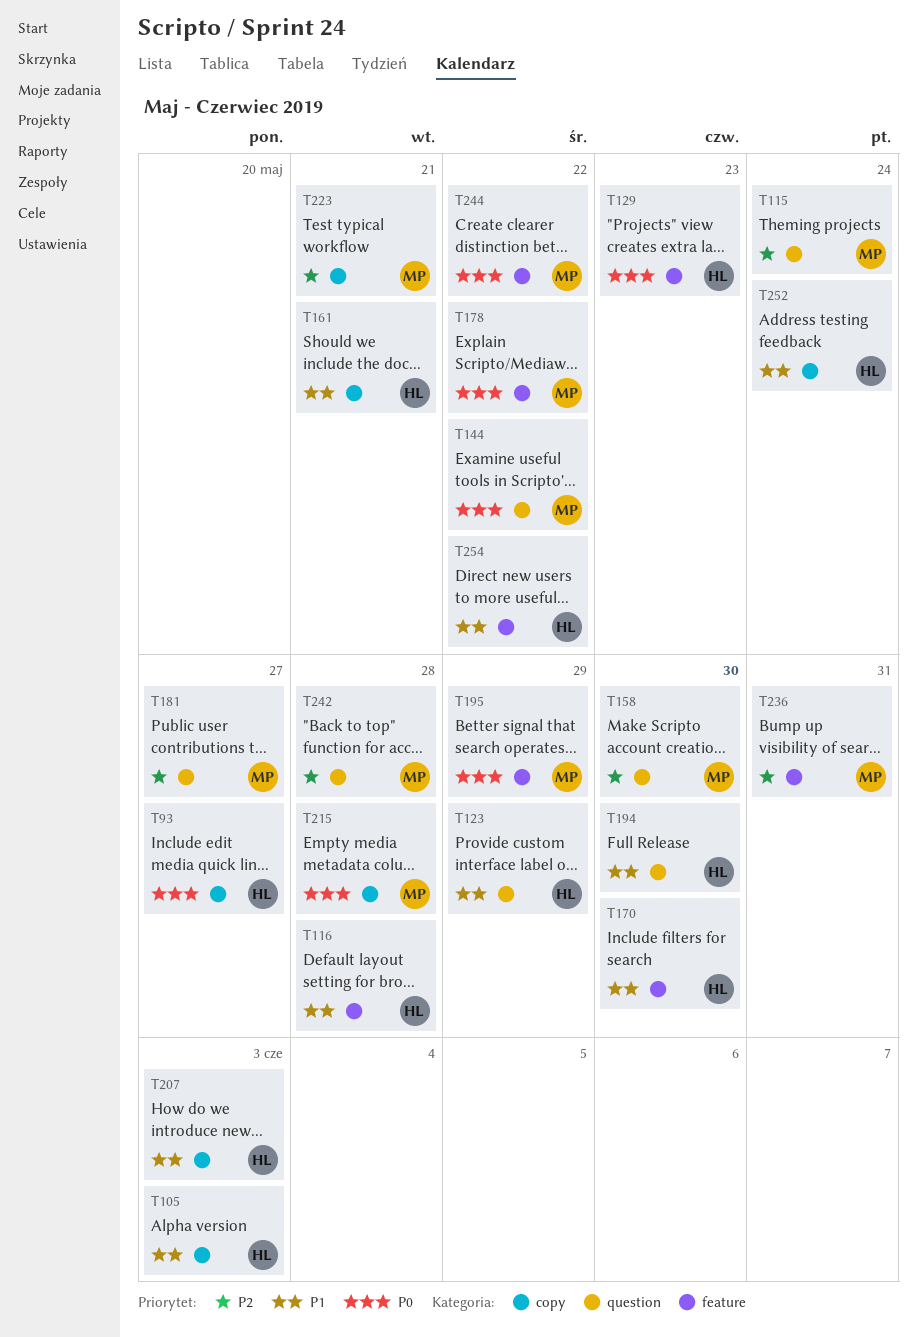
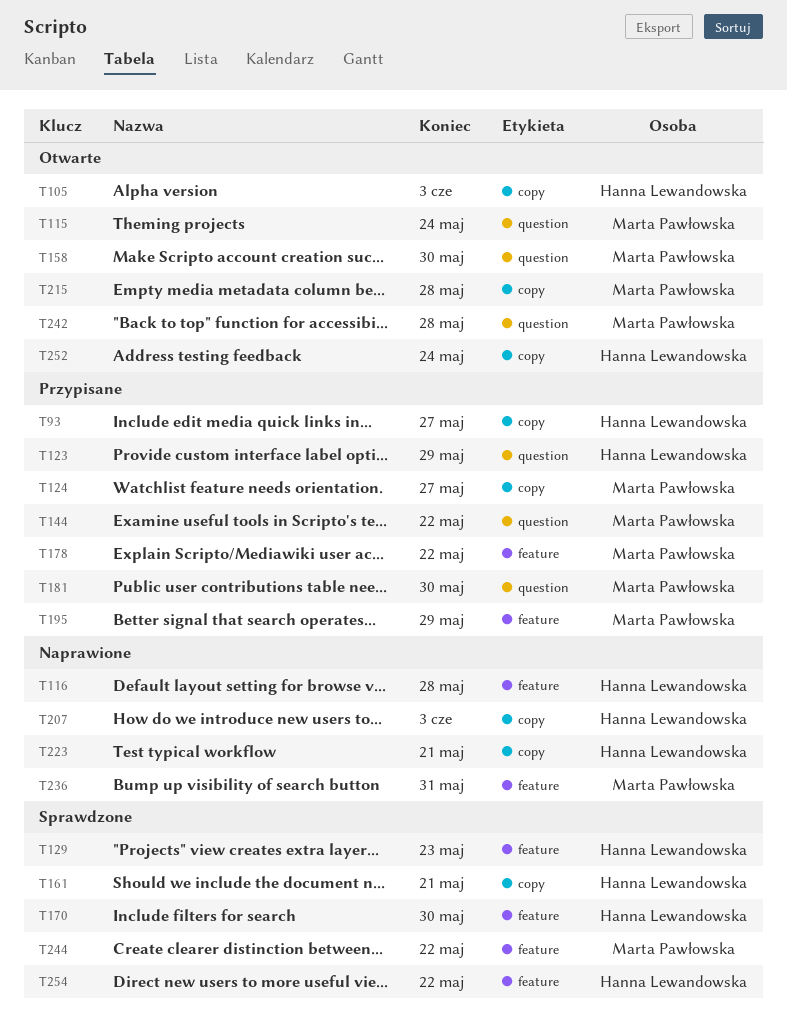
T124: none -> present
T181, due: May 27 -> May 30
T194: present -> none
T223, owner: Marta Pawłowska -> Hanna Lewandowska

